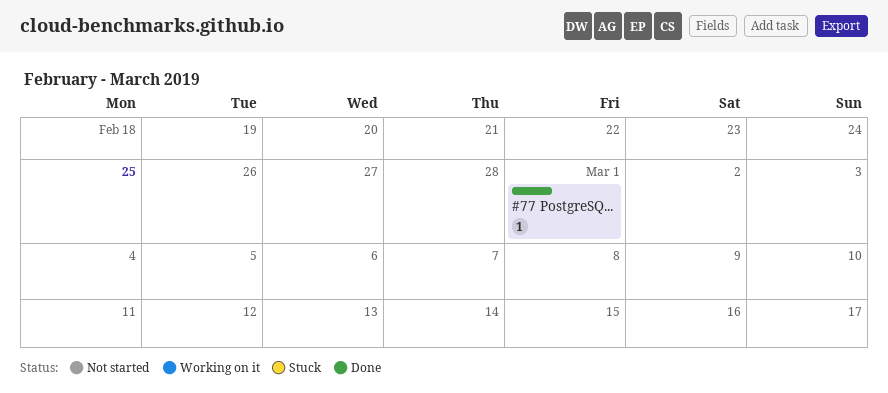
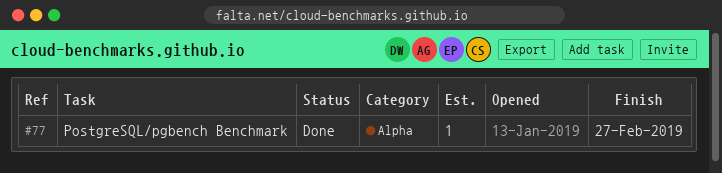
#77, due: Mar 1 -> Feb 27

